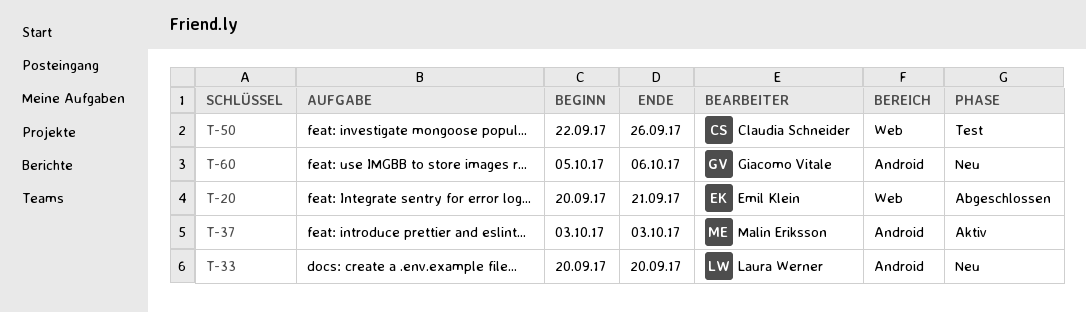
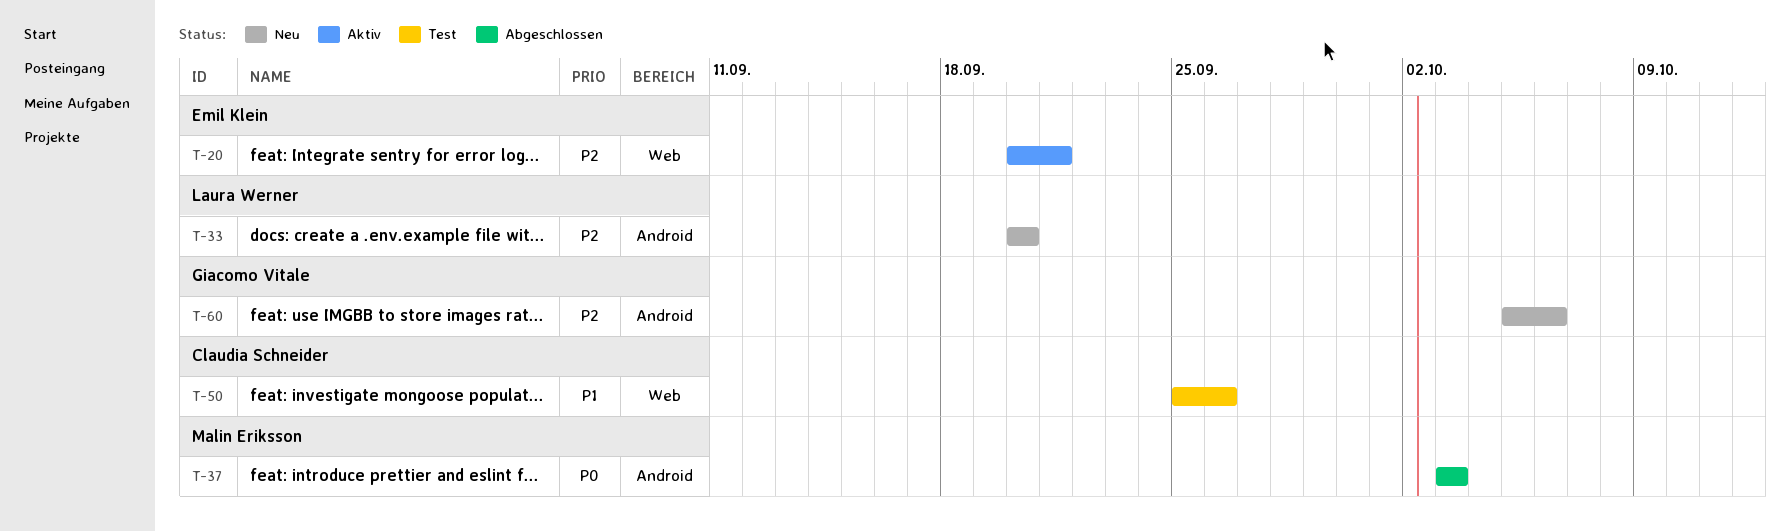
T-20, status: Abgeschlossen -> Aktiv
T-37, status: Aktiv -> Abgeschlossen
T-50, start: Sep 22 -> Sep 25

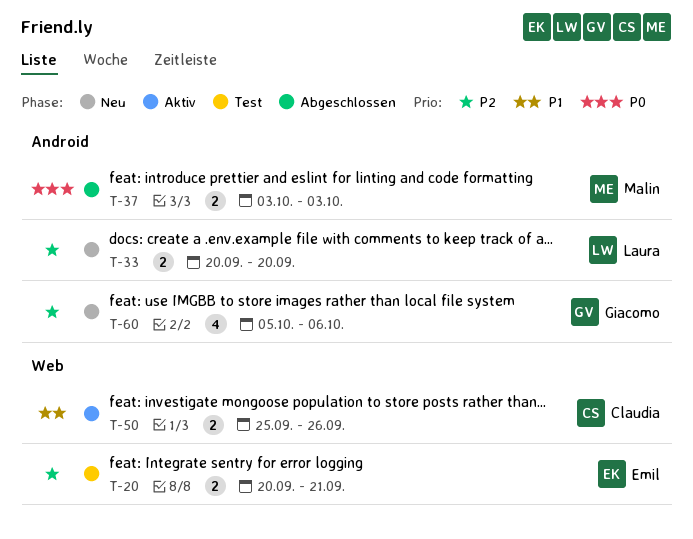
T-20, status: Aktiv -> Test
T-50, status: Test -> Aktiv

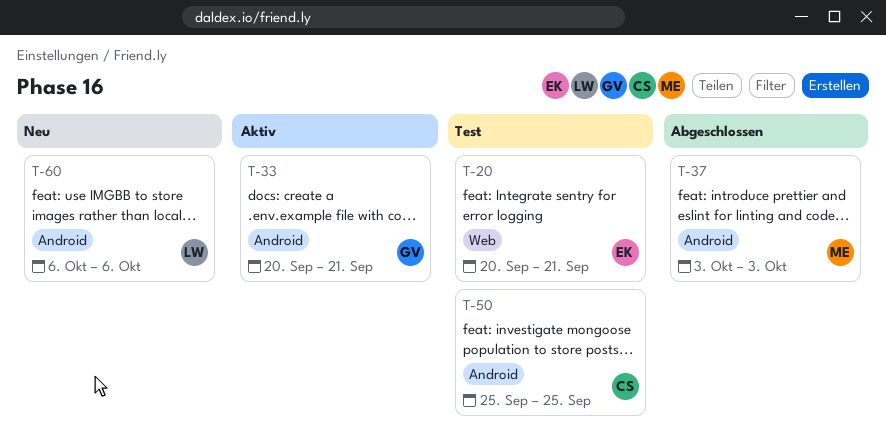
T-33, status: Neu -> Aktiv
T-33, owner: Laura -> Giacomo
T-33, due: Sep 20 -> Sep 21
T-50, status: Aktiv -> Test
T-50, label: Web -> Android
T-50, due: Sep 26 -> Sep 25
T-60, owner: Giacomo -> Laura
T-60, start: Oct 5 -> Oct 6

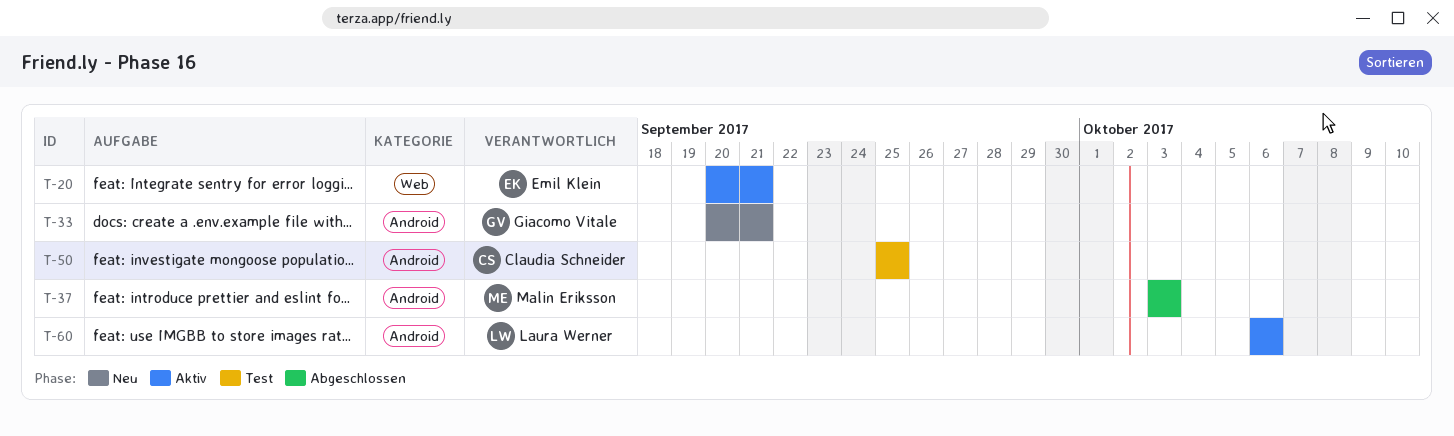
T-20, status: Test -> Aktiv
T-33, status: Aktiv -> Neu
T-60, status: Neu -> Aktiv

